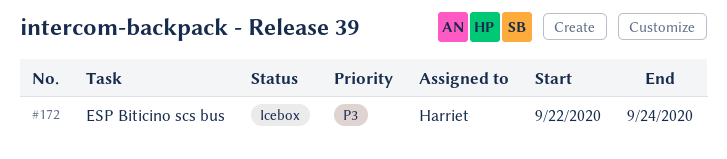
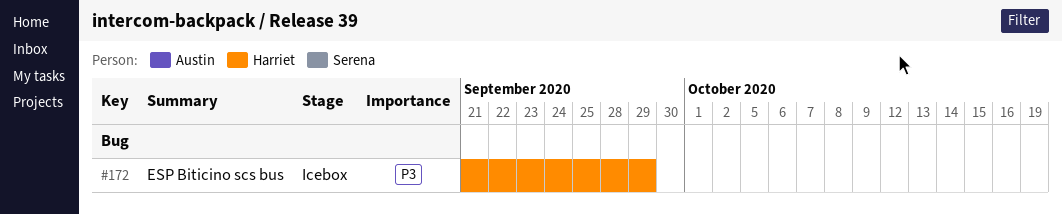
#172, start: Sep 22 -> Sep 21
#172, due: Sep 24 -> Sep 29

